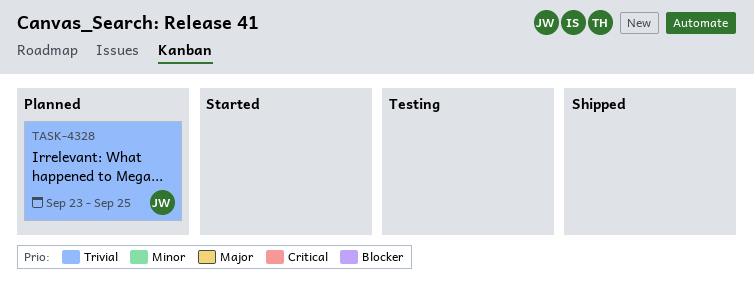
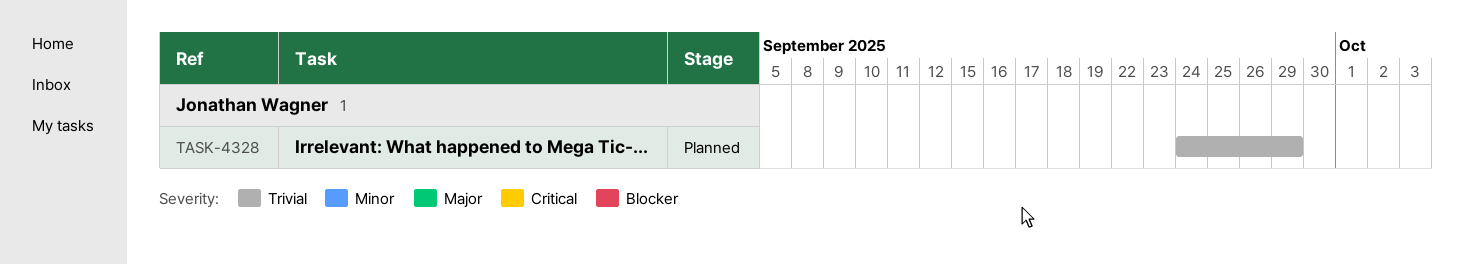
TASK-4328, start: Sep 23 -> Sep 24
TASK-4328, due: Sep 25 -> Sep 29

